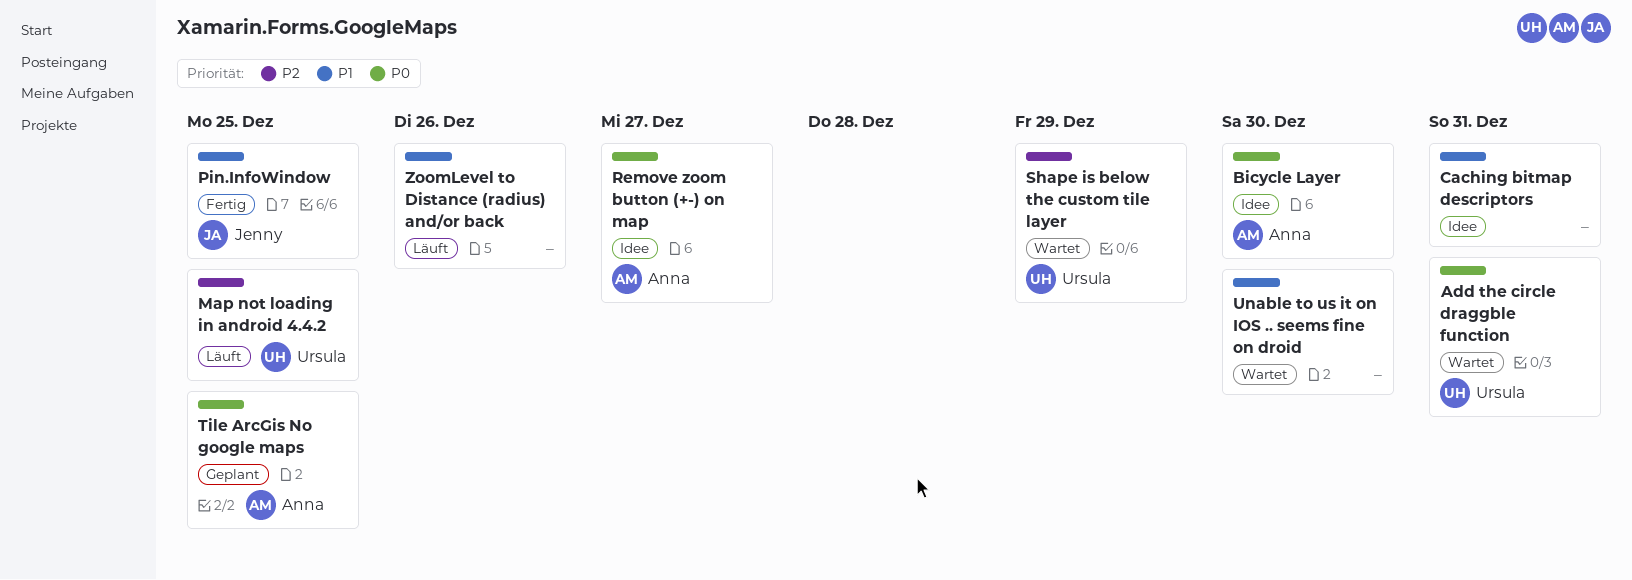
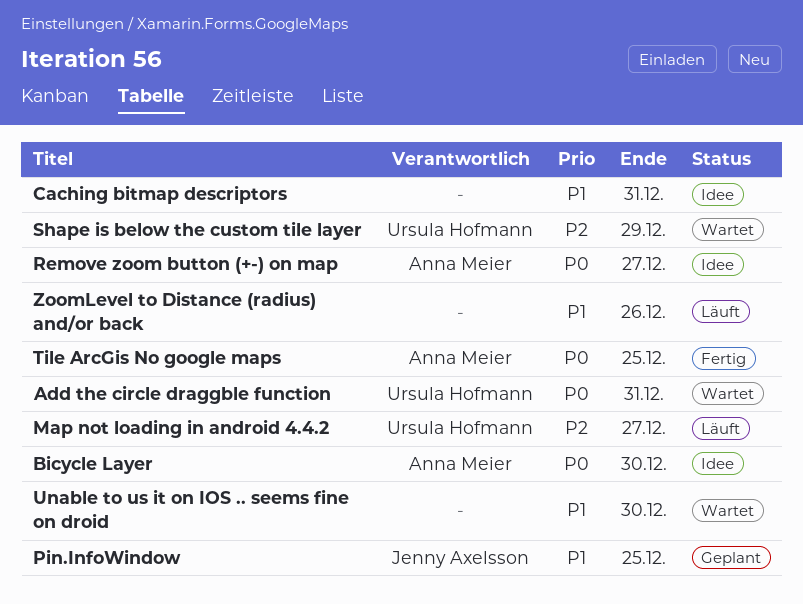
Map not loading in android 4.4.2, due: Dec 25 -> Dec 27
Pin.InfoWindow, status: Fertig -> Geplant
Tile ArcGis No google maps, status: Geplant -> Fertig

